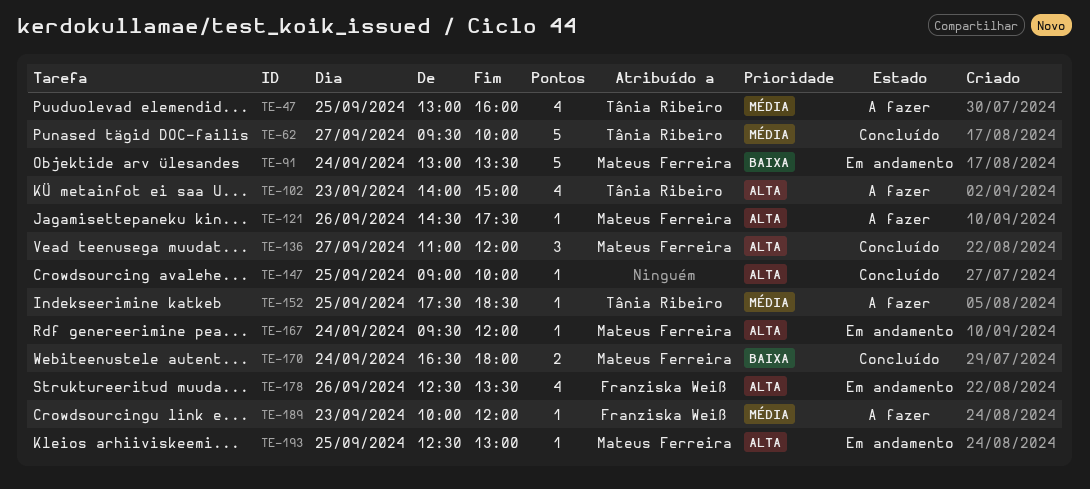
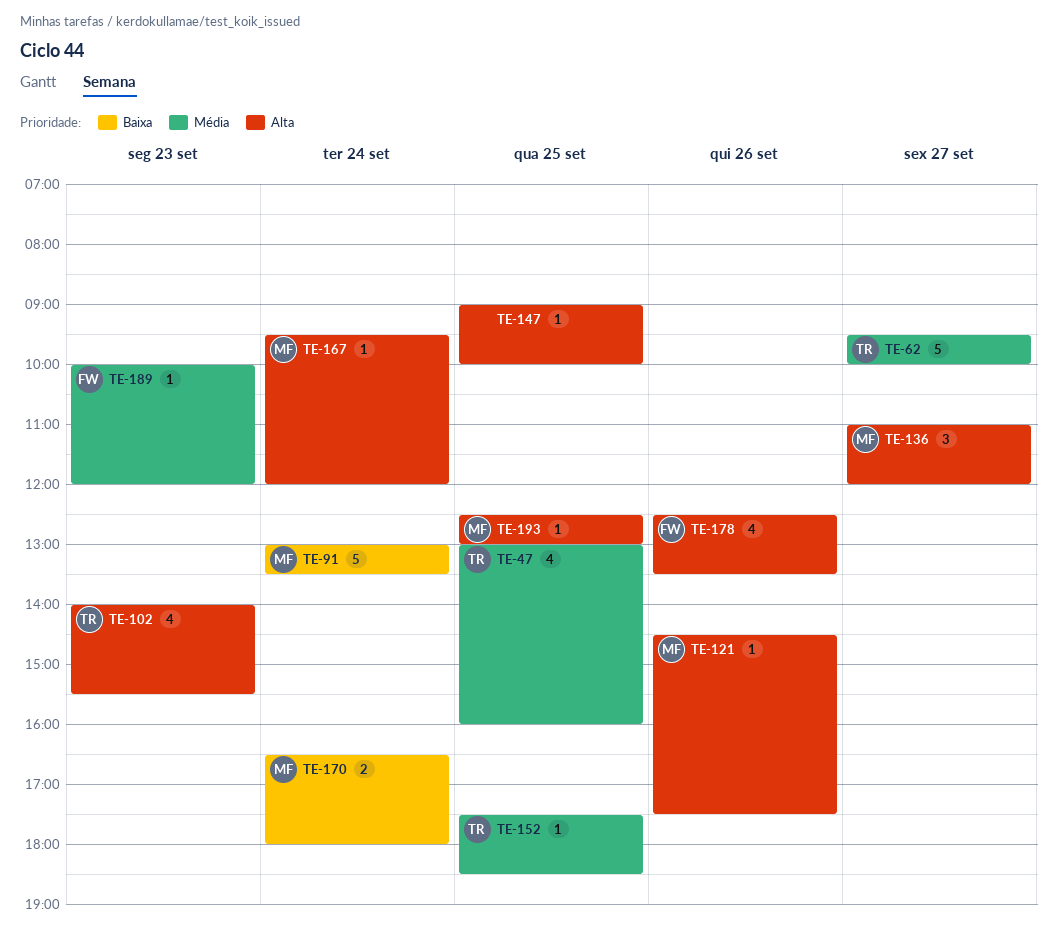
TE-102, ends: 15:00 -> 15:30

